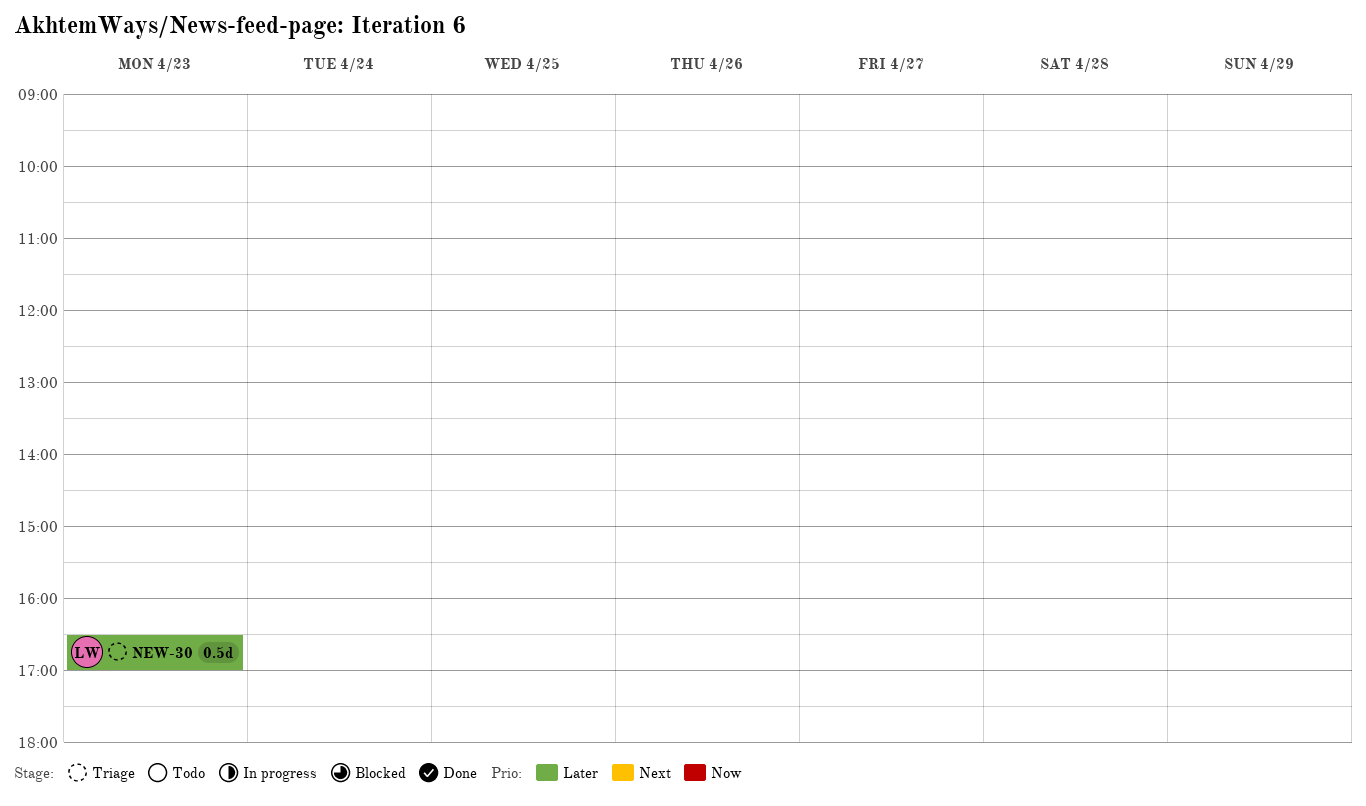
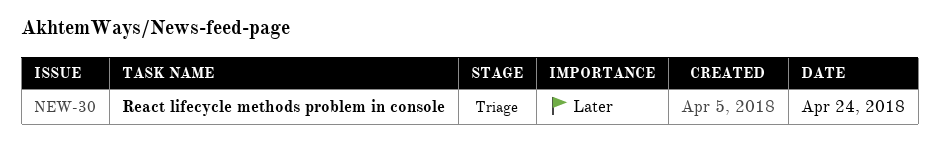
NEW-30, day: Apr 23 -> Apr 24

